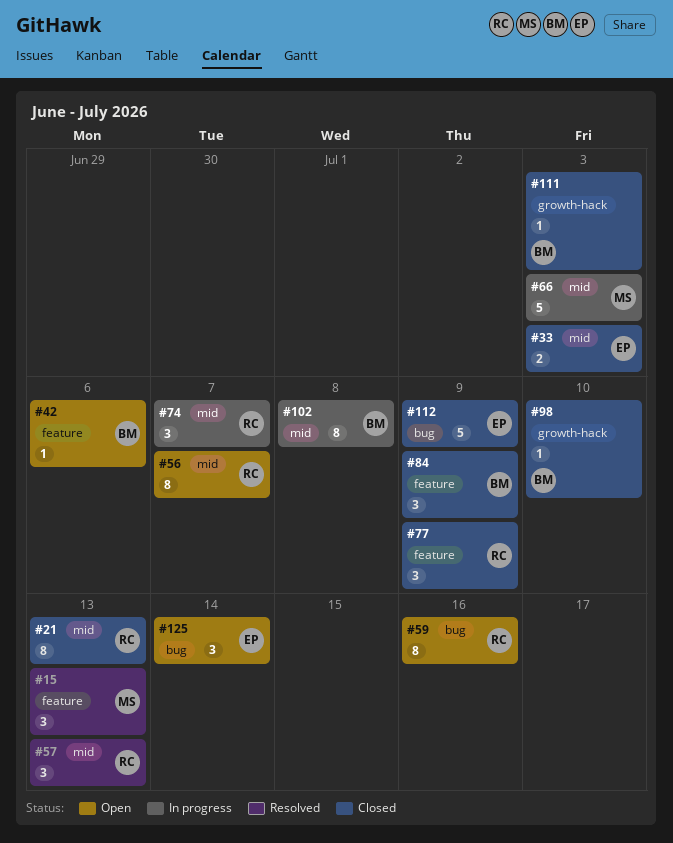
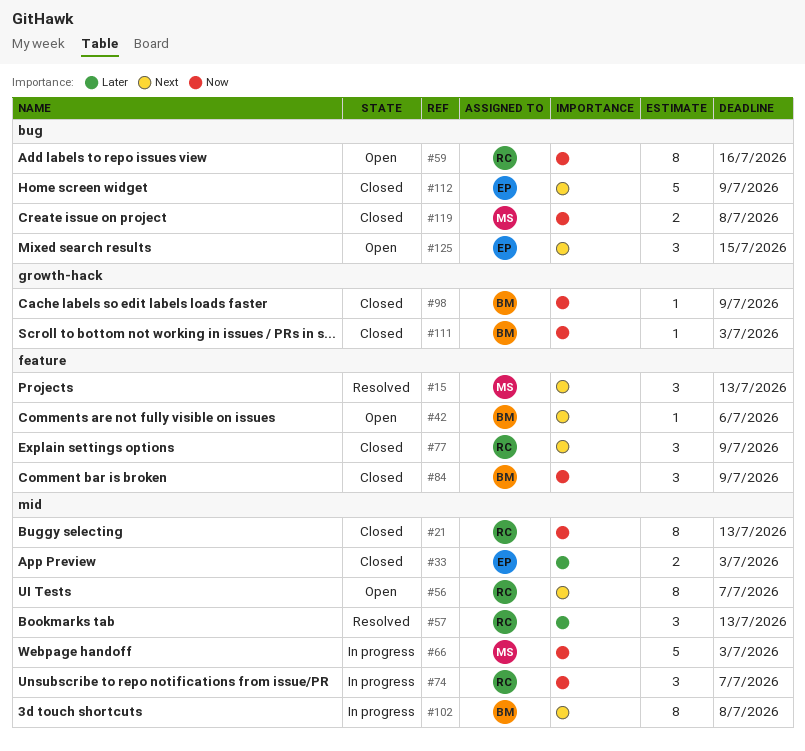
#98, due: Jul 10 -> Jul 9
#119: none -> present
#125, due: Jul 14 -> Jul 15

